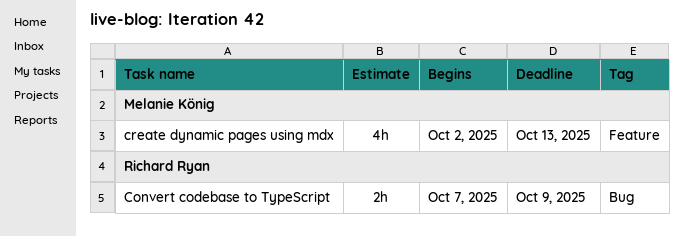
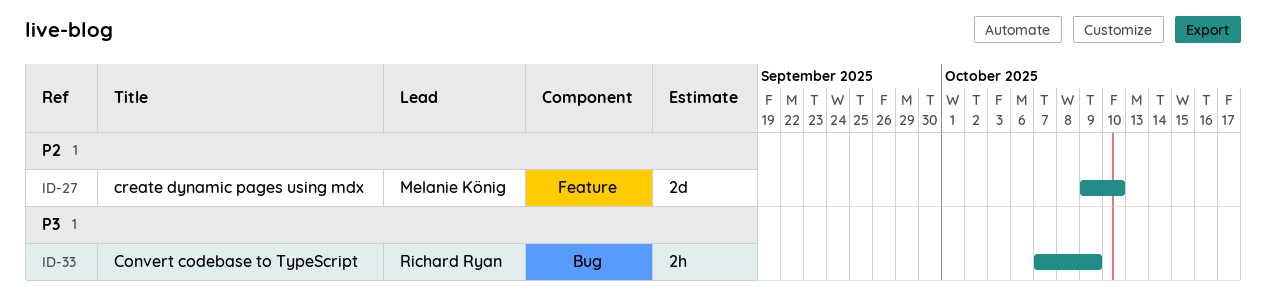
create dynamic pages using mdx, estimate: 4h -> 2d
create dynamic pages using mdx, start: Oct 2 -> Oct 9
create dynamic pages using mdx, due: Oct 13 -> Oct 10

